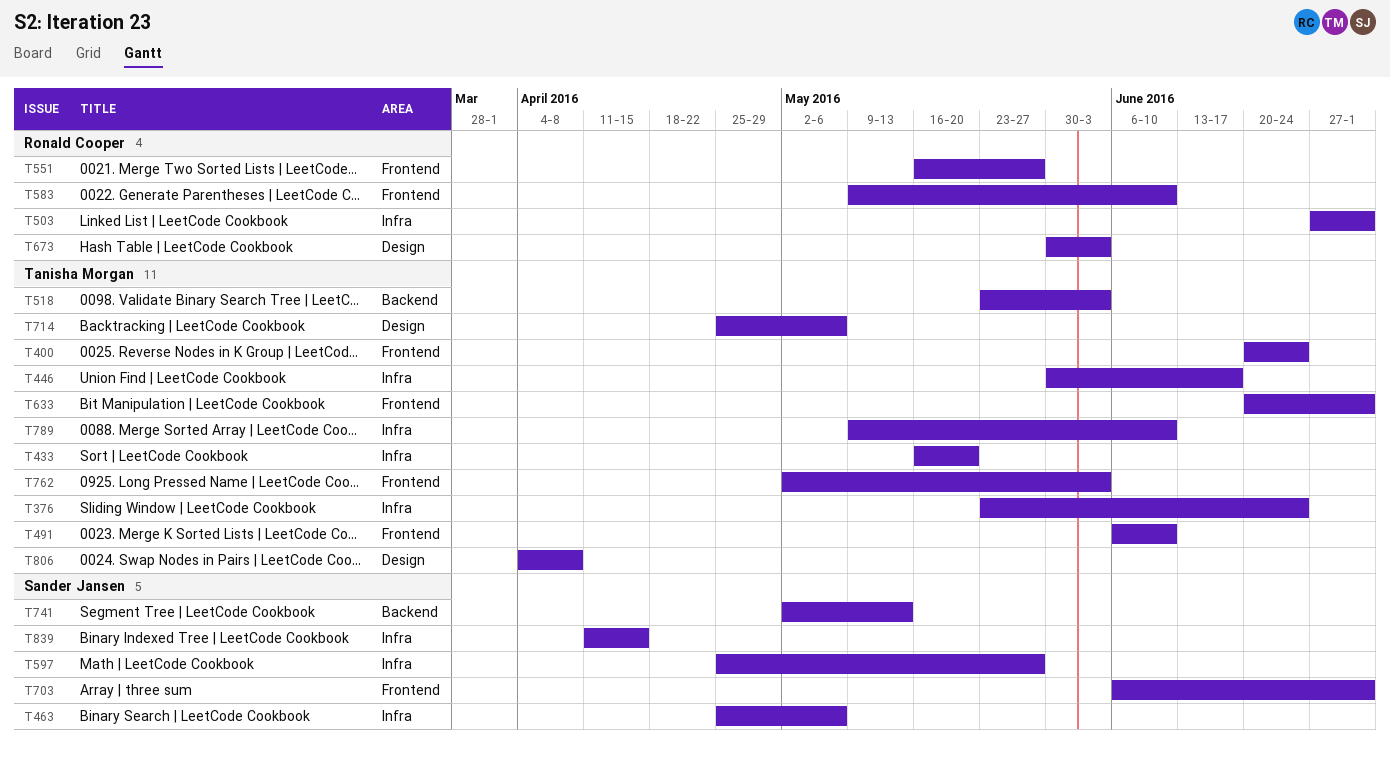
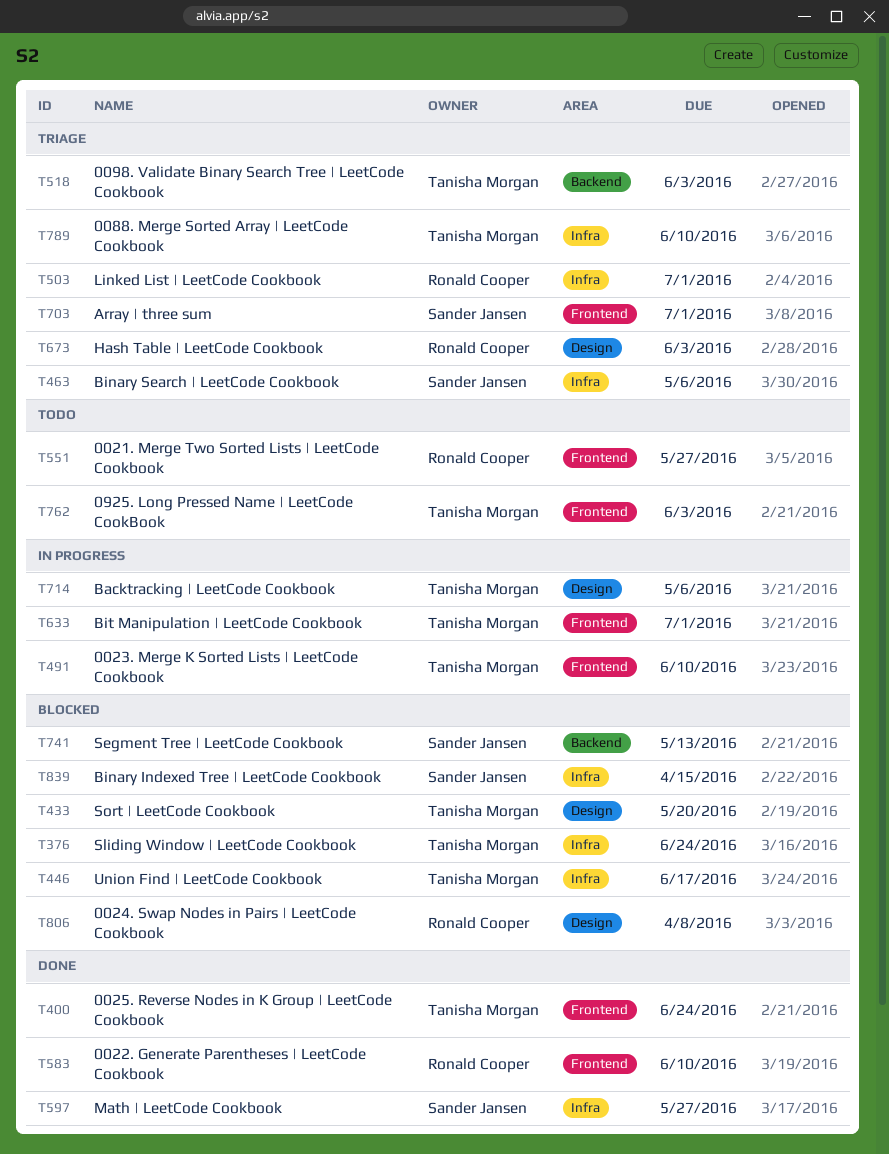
T433, label: Infra -> Design
T806, owner: Tanisha Morgan -> Ronald Cooper

